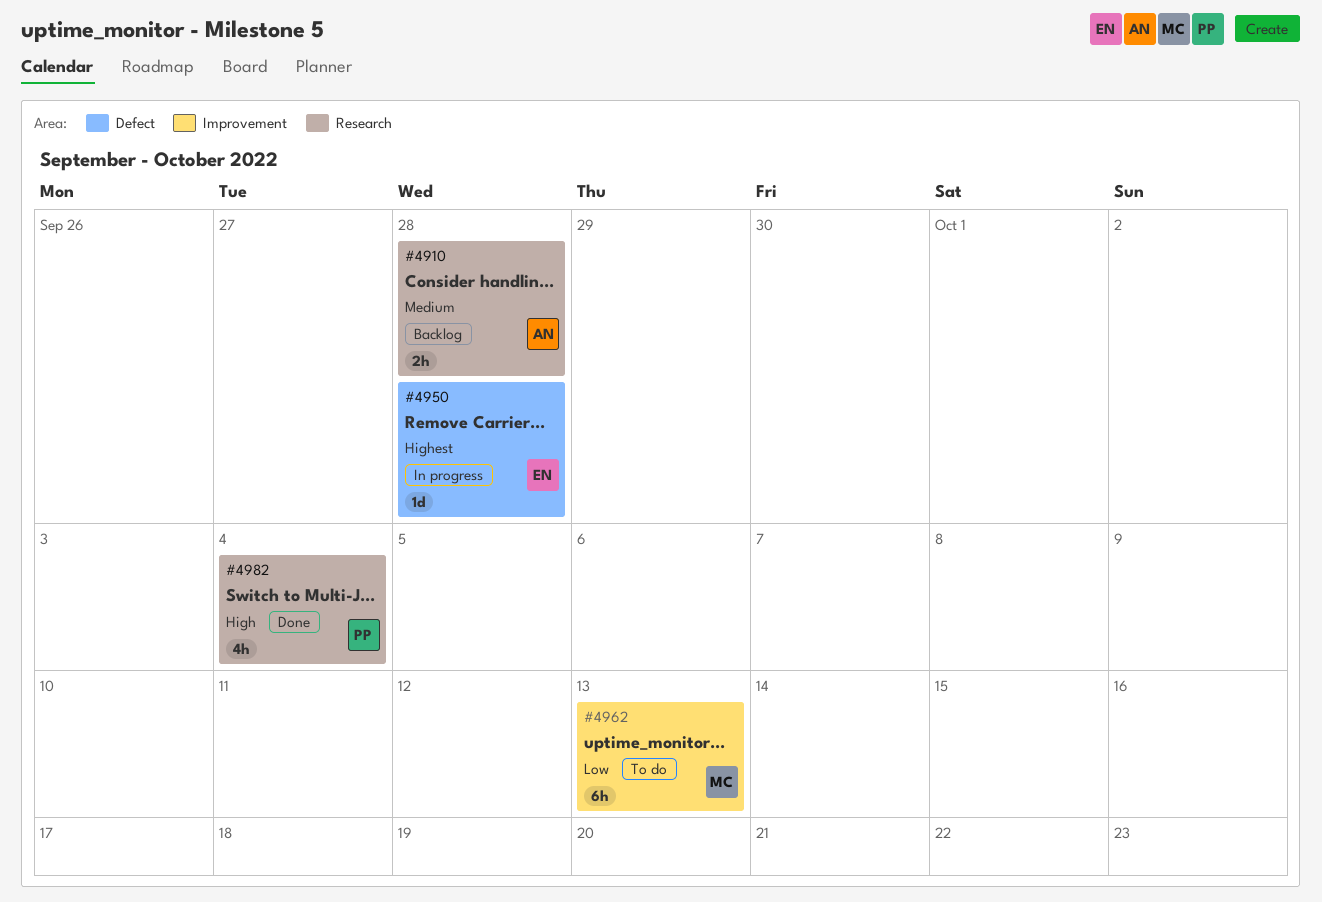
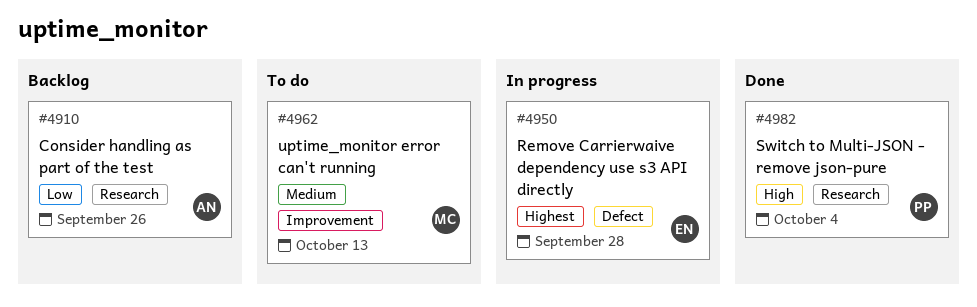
#4910, priority: Medium -> Low
#4910, due: Sep 28 -> Sep 26
#4962, priority: Low -> Medium

